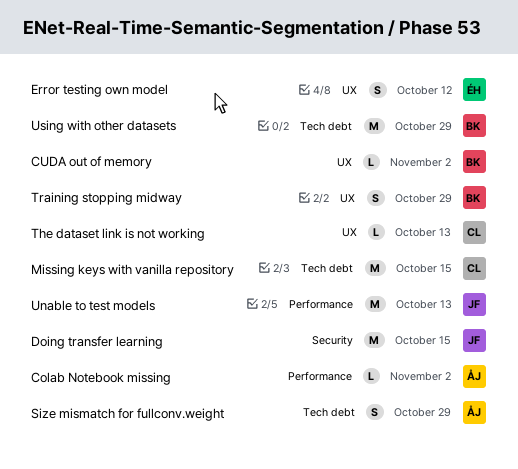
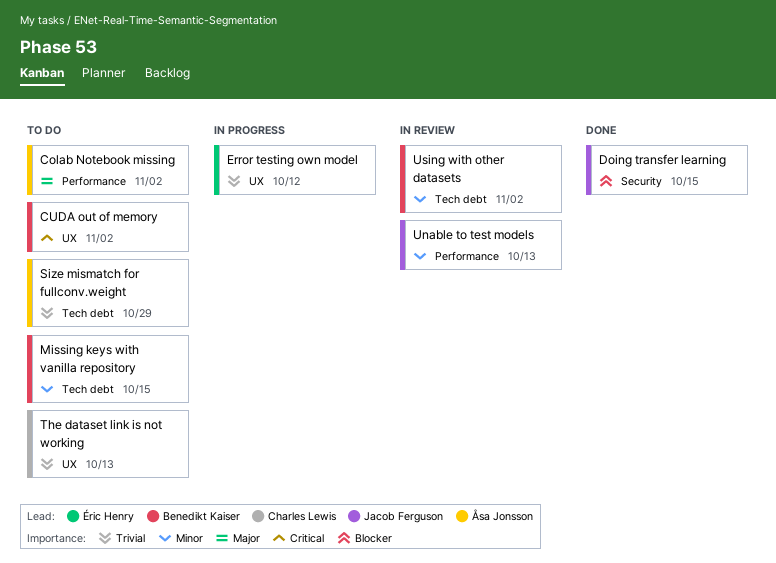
Missing keys with vanilla repository, owner: Charles Lewis -> Benedikt Kaiser
Training stopping midway: present -> none
Using with other datasets, due: Oct 29 -> Nov 2

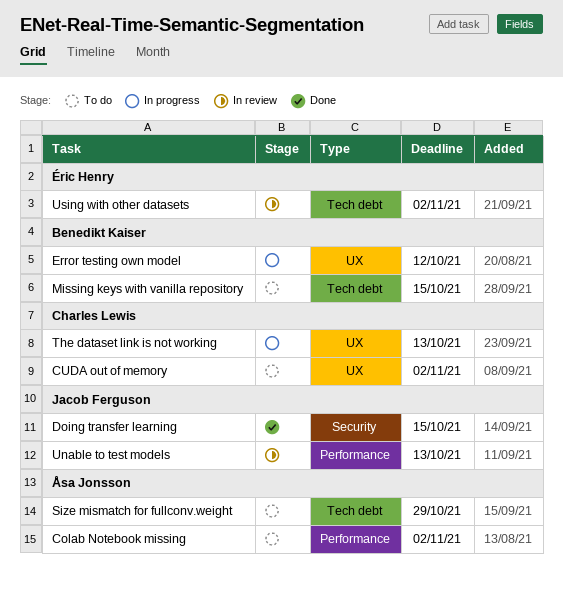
CUDA out of memory, owner: Benedikt Kaiser -> Charles Lewis
Error testing own model, owner: Éric Henry -> Benedikt Kaiser
The dataset link is not working, status: To do -> In progress
Using with other datasets, owner: Benedikt Kaiser -> Éric Henry

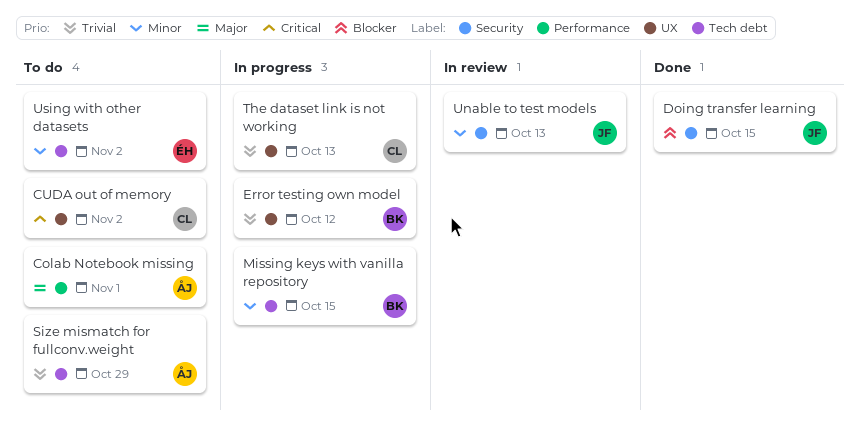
Colab Notebook missing, due: Nov 2 -> Nov 1
Missing keys with vanilla repository, status: To do -> In progress
Unable to test models, label: Performance -> Security
Using with other datasets, status: In review -> To do

